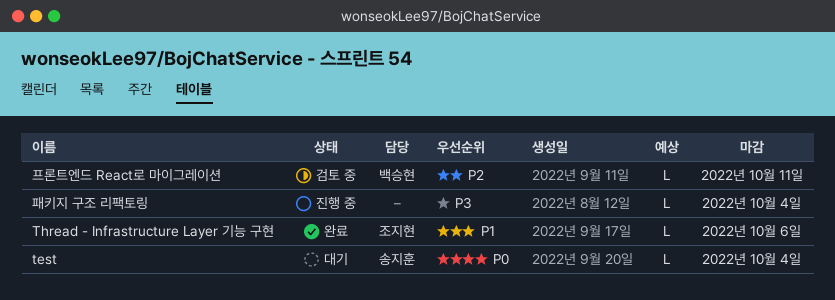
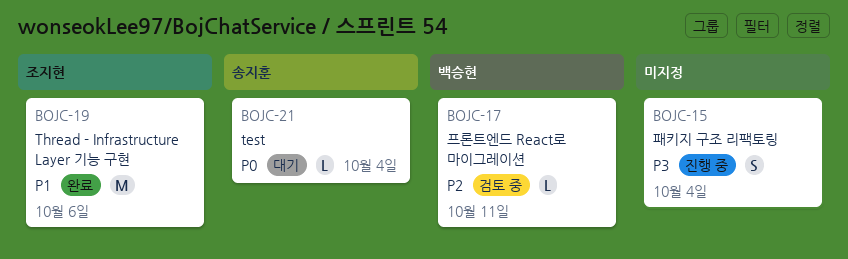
Thread - Infrastructure Layer 기능 구현, estimate: L -> M
패키지 구조 리팩토링, estimate: L -> S

